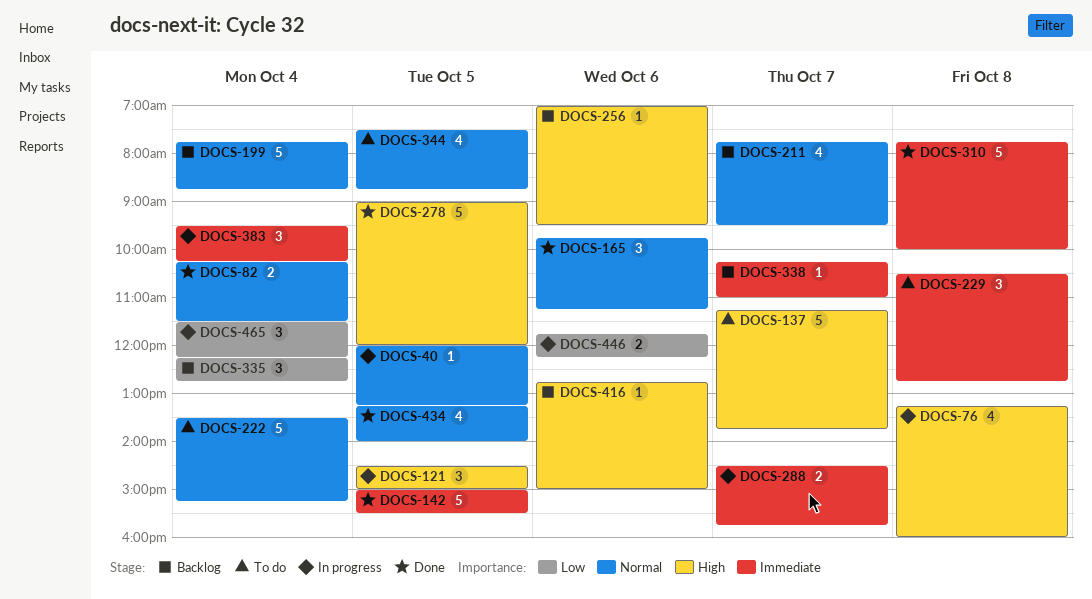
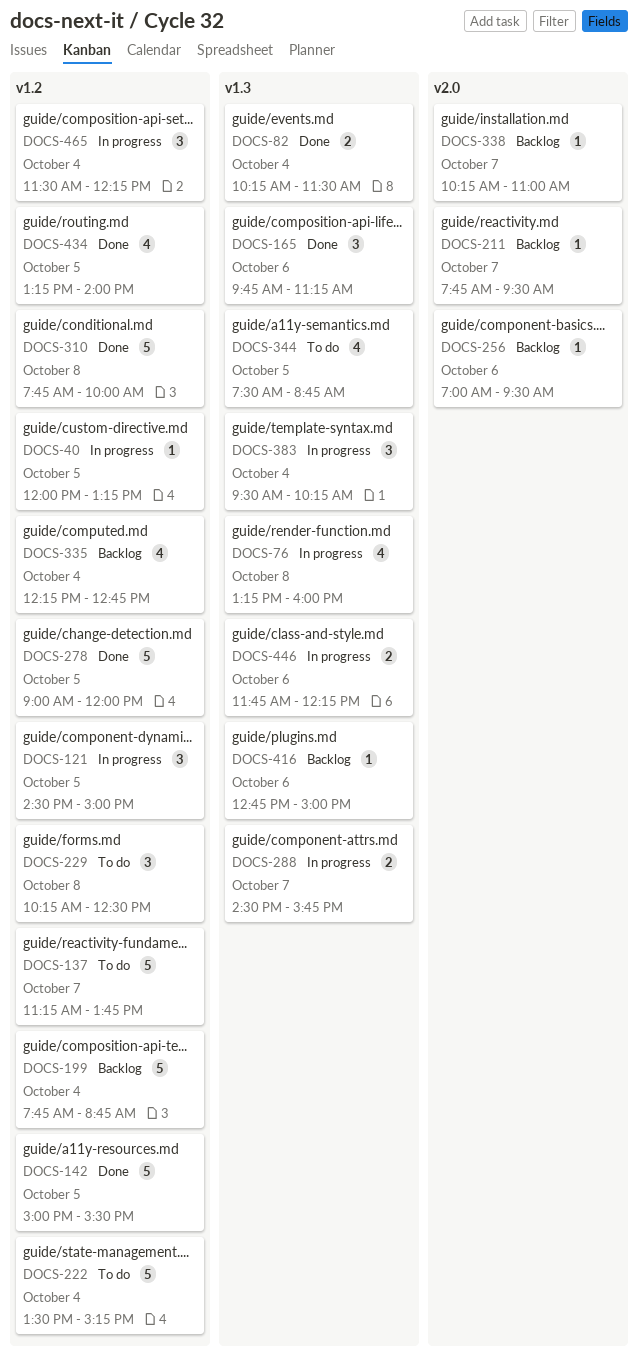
DOCS-211, estimate: 4 -> 1
DOCS-229, begins: 10:30 -> 10:15
DOCS-229, ends: 12:45 -> 12:30
DOCS-335, estimate: 3 -> 4

